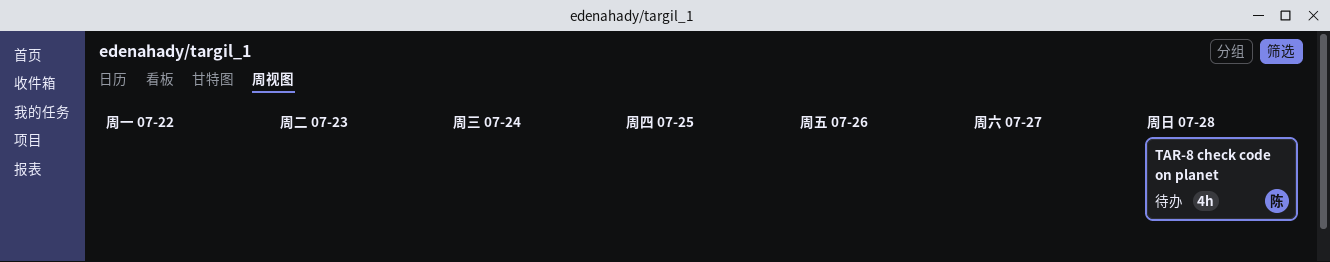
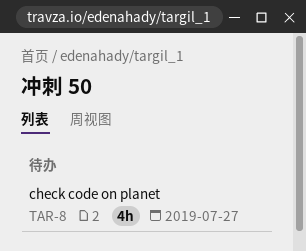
TAR-8, due: Jul 28 -> Jul 27

